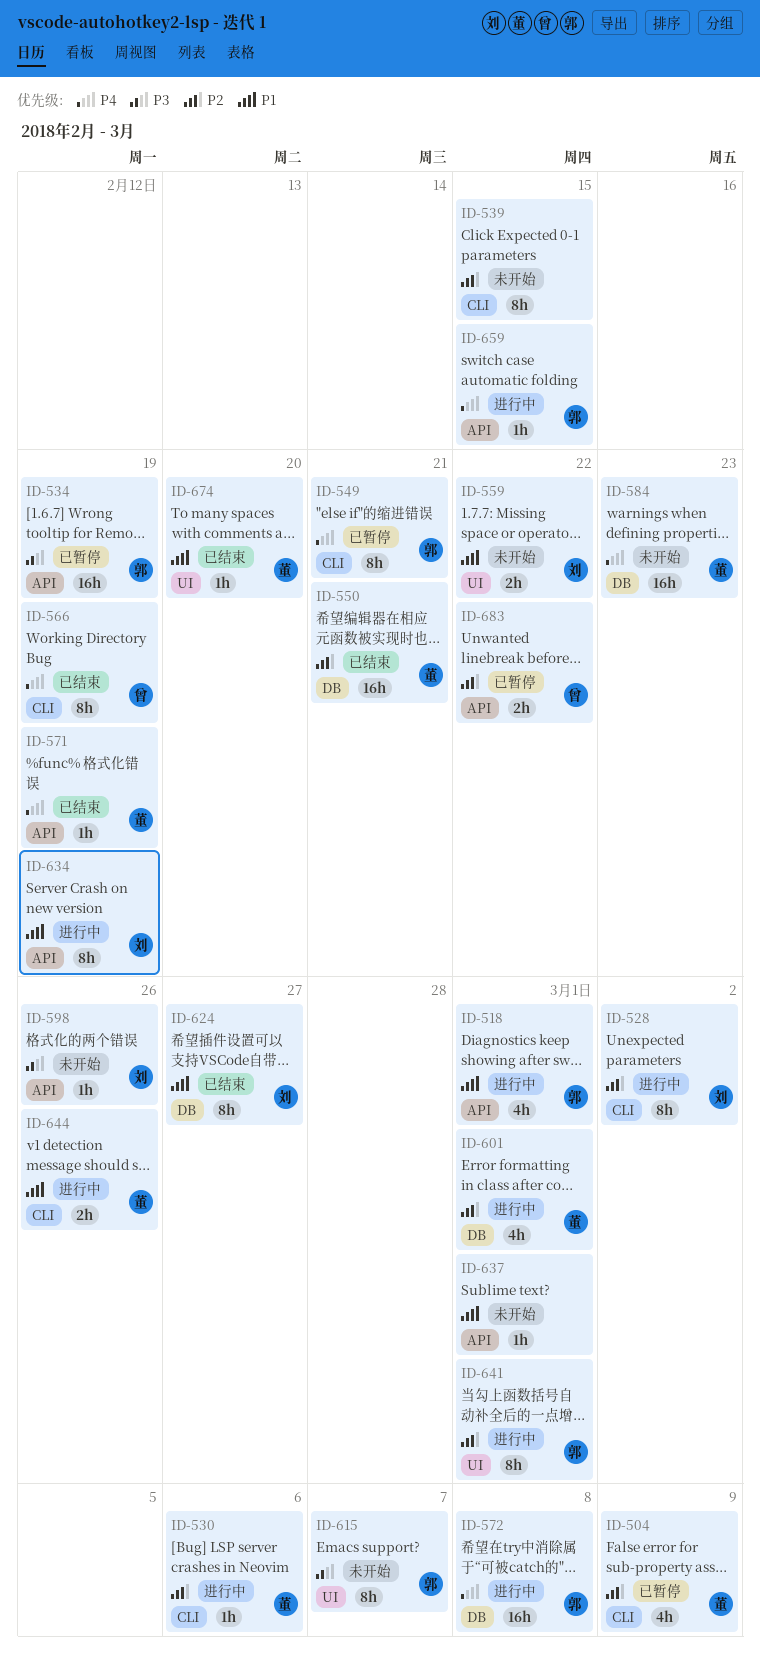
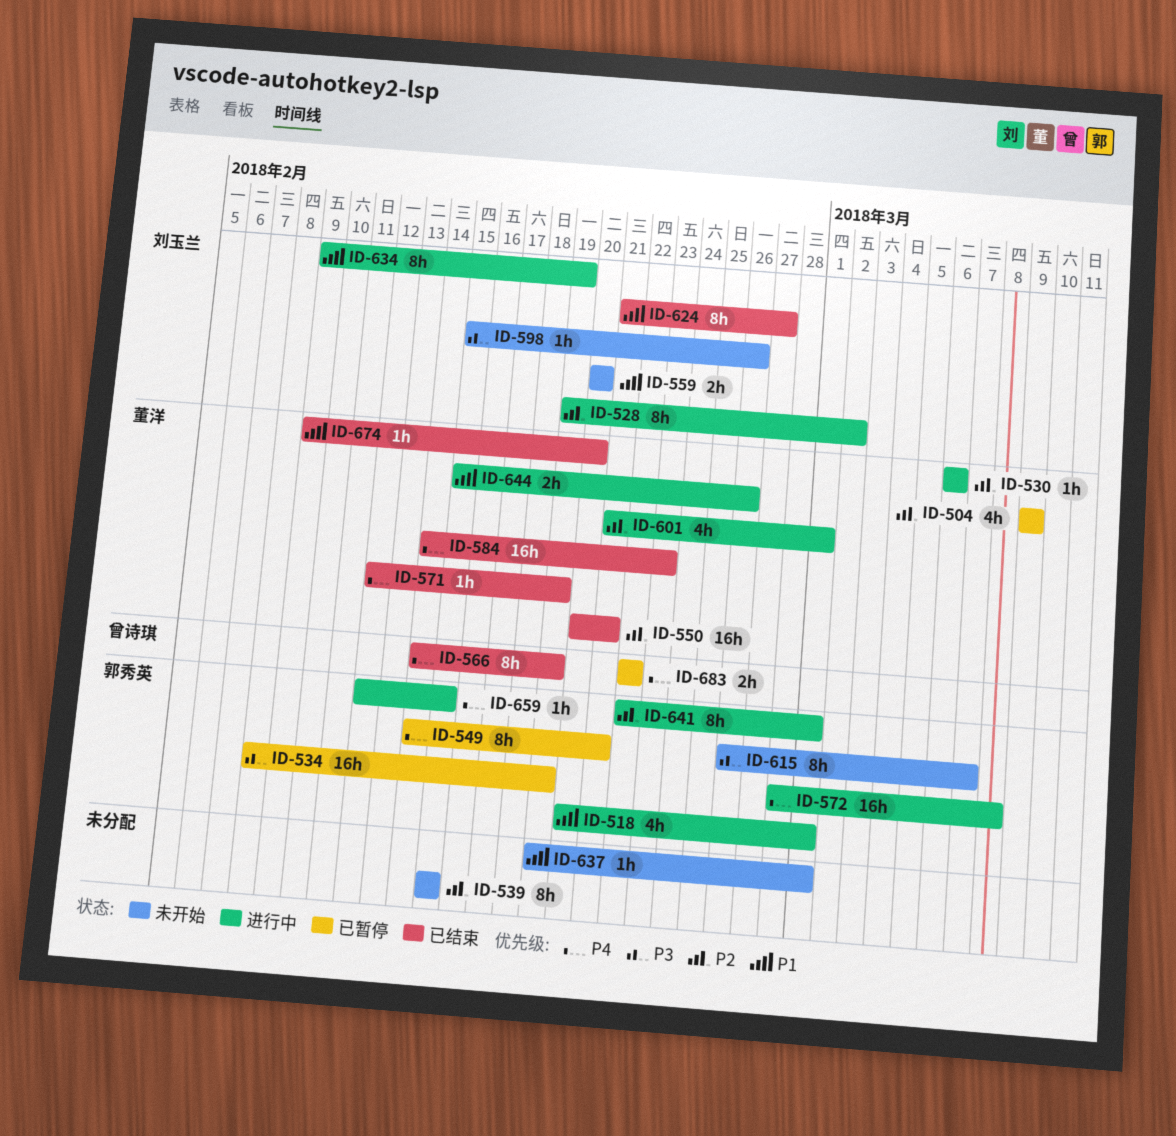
ID-559, due: Feb 22 -> Feb 20
ID-584, status: 未开始 -> 已结束
ID-683, priority: P2 -> P4

